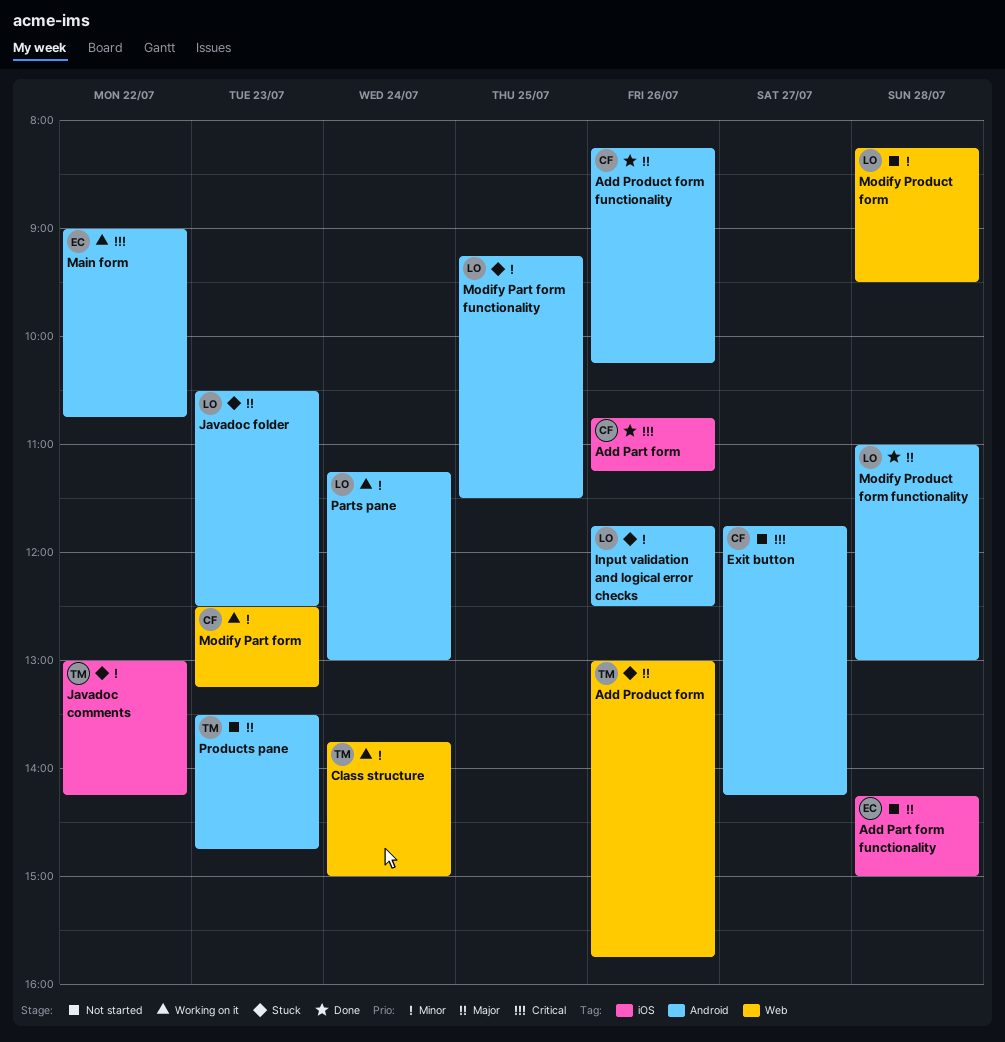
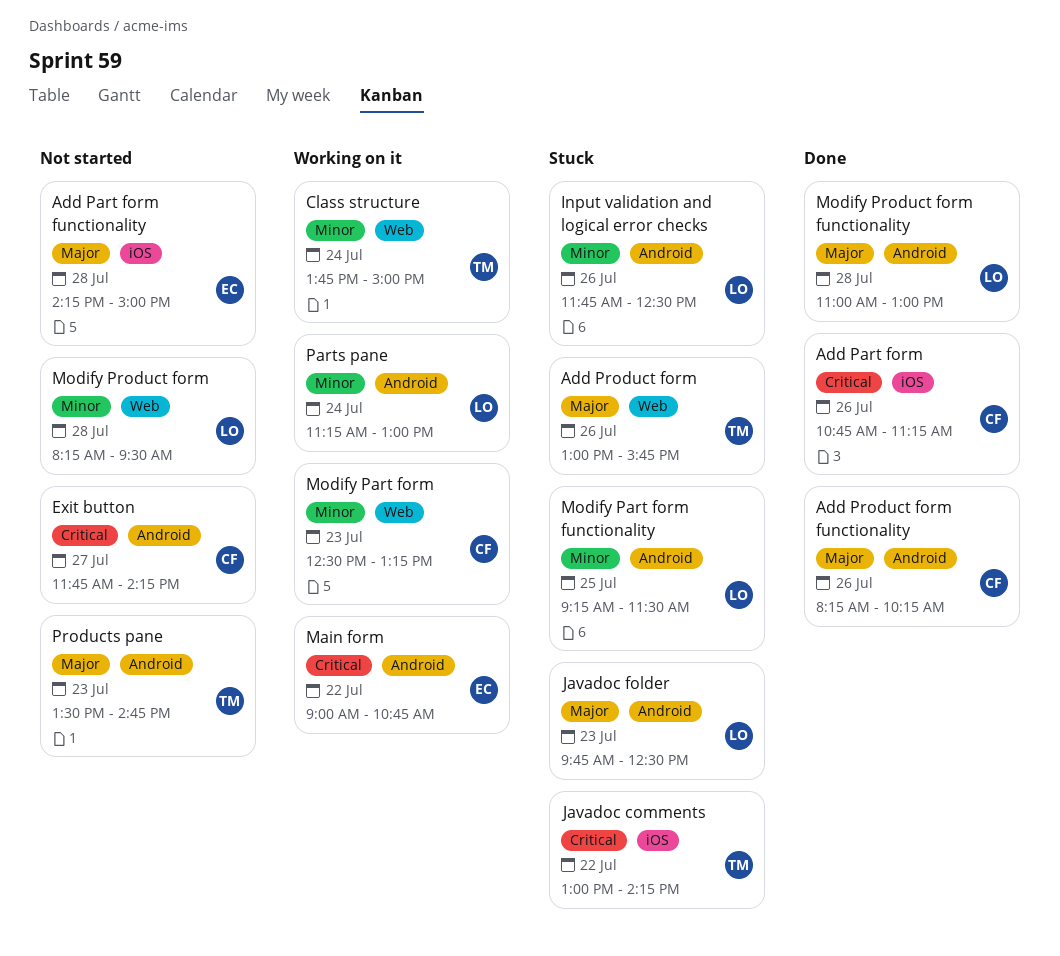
Javadoc comments, priority: Minor -> Critical
Javadoc folder, begins: 10:30 -> 09:45

